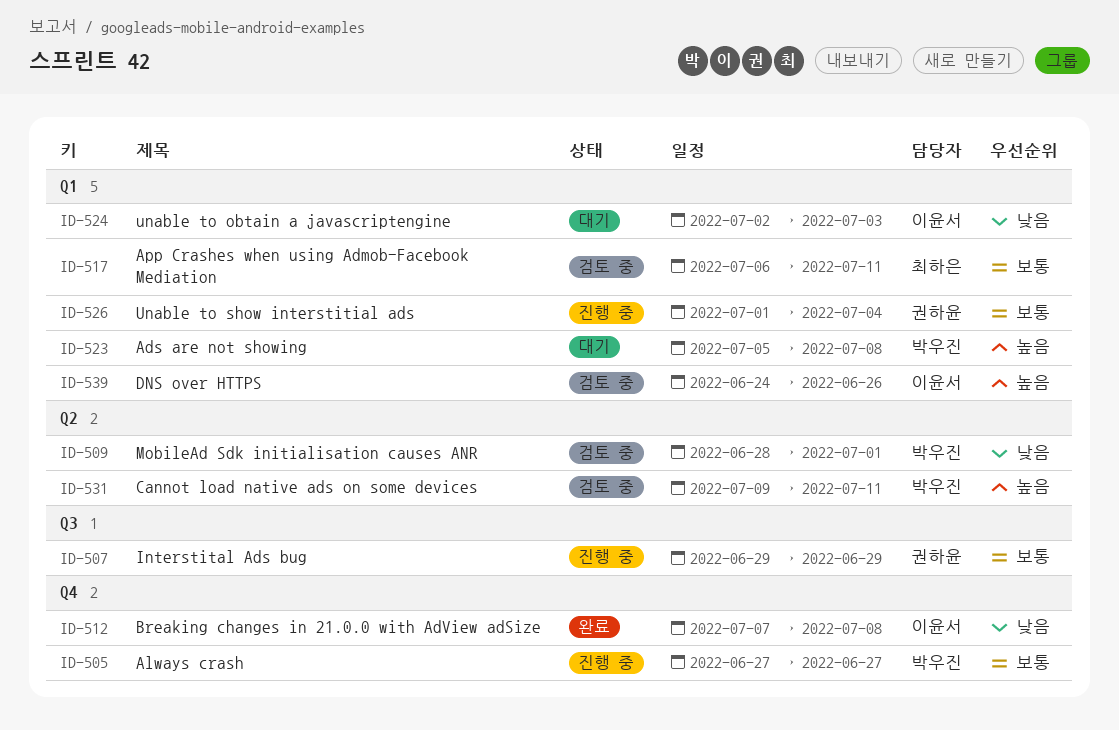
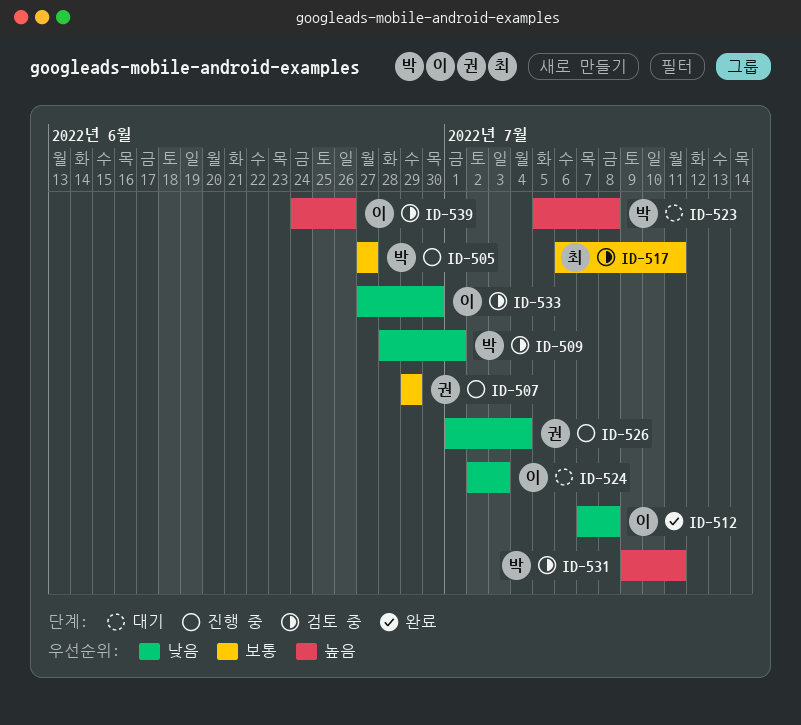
ID-526, priority: 보통 -> 낮음
ID-533: none -> present

